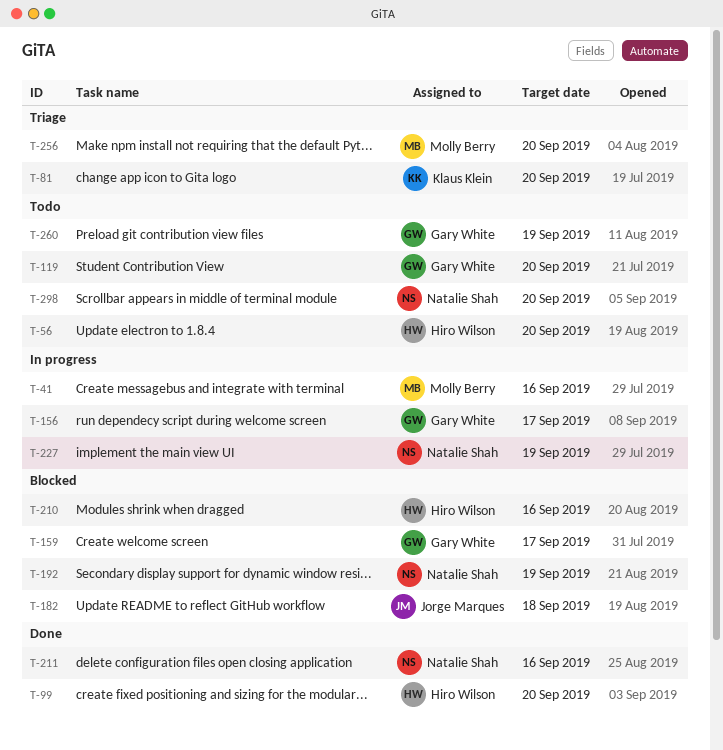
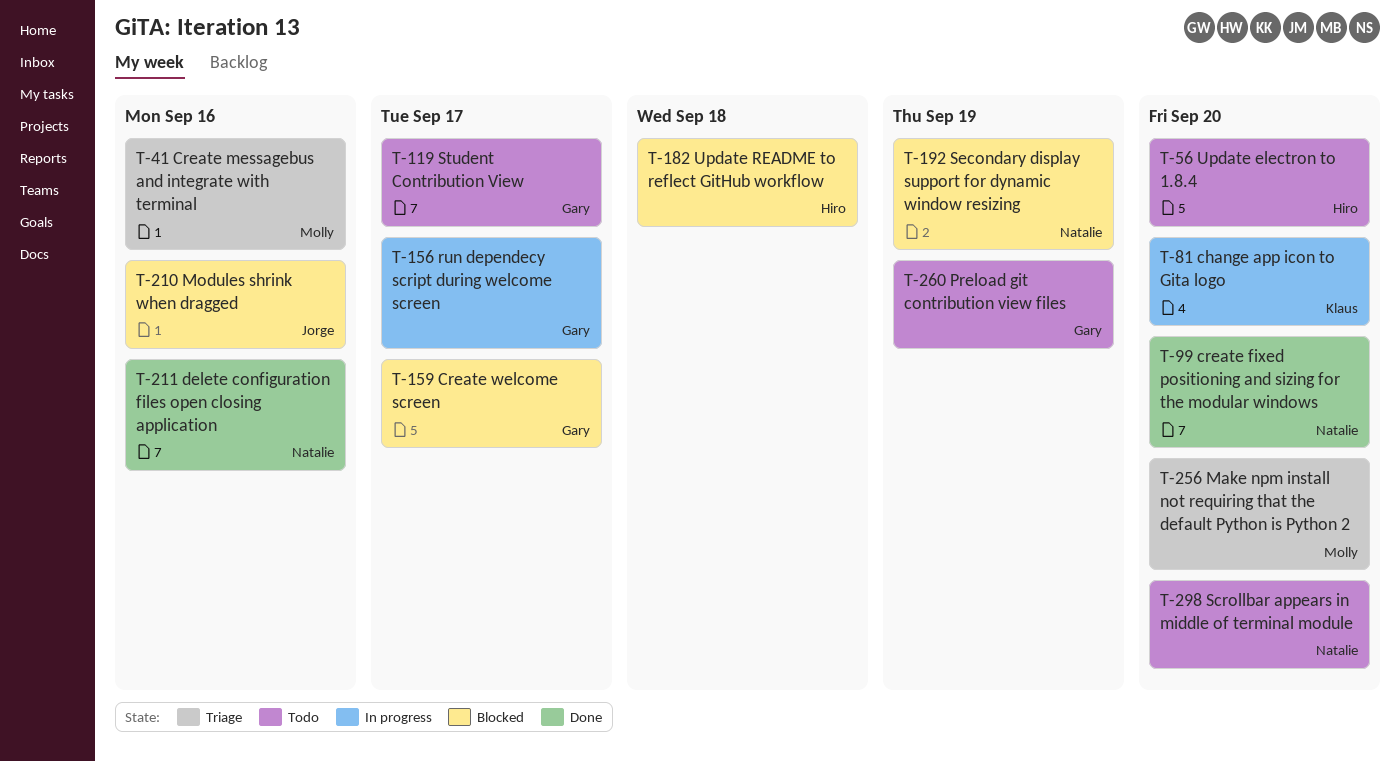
T-41, status: In progress -> Triage
T-81, status: Triage -> In progress
T-99, owner: Hiro Wilson -> Natalie Shah
T-119, due: Sep 20 -> Sep 17
T-182, owner: Jorge Marques -> Hiro Wilson
T-210, owner: Hiro Wilson -> Jorge Marques
T-227: present -> none

